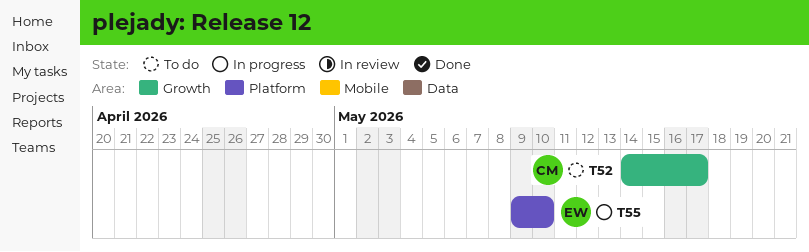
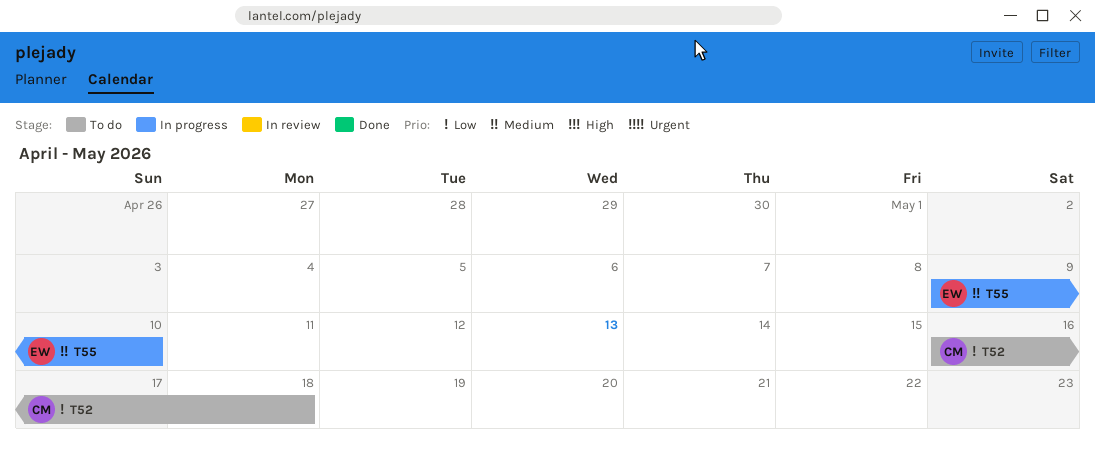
T52, start: May 14 -> May 16
T52, due: May 17 -> May 18

